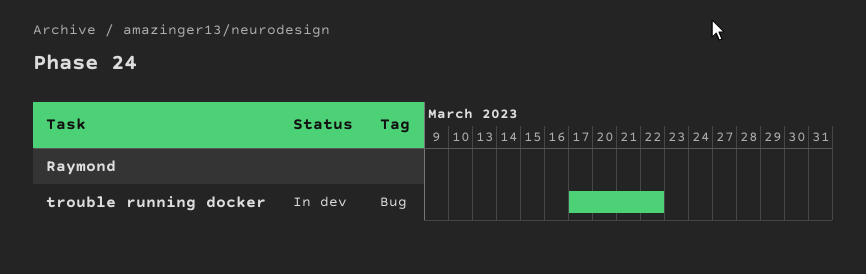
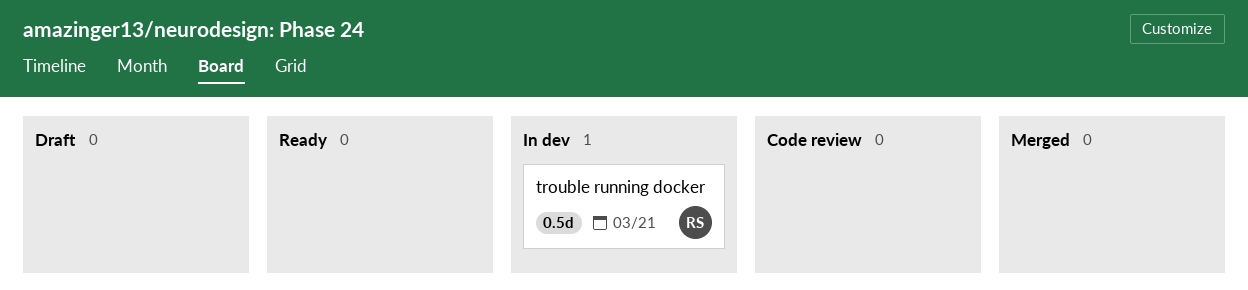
trouble running docker, due: Mar 22 -> Mar 21

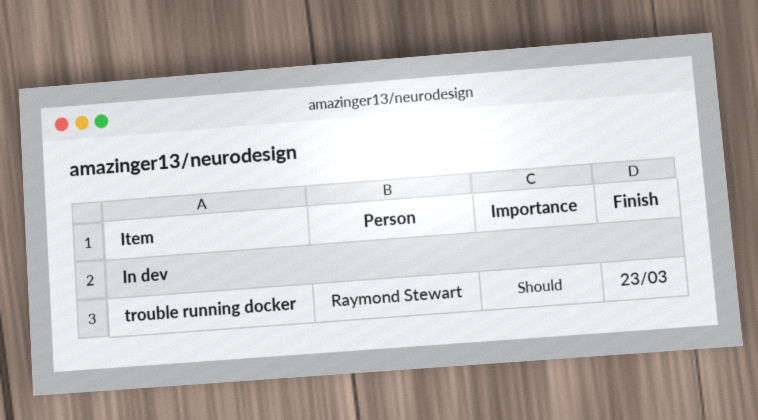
trouble running docker, due: Mar 21 -> Mar 23

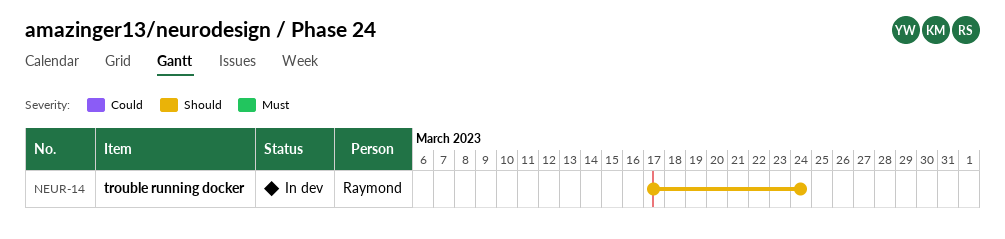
trouble running docker, due: Mar 23 -> Mar 24

